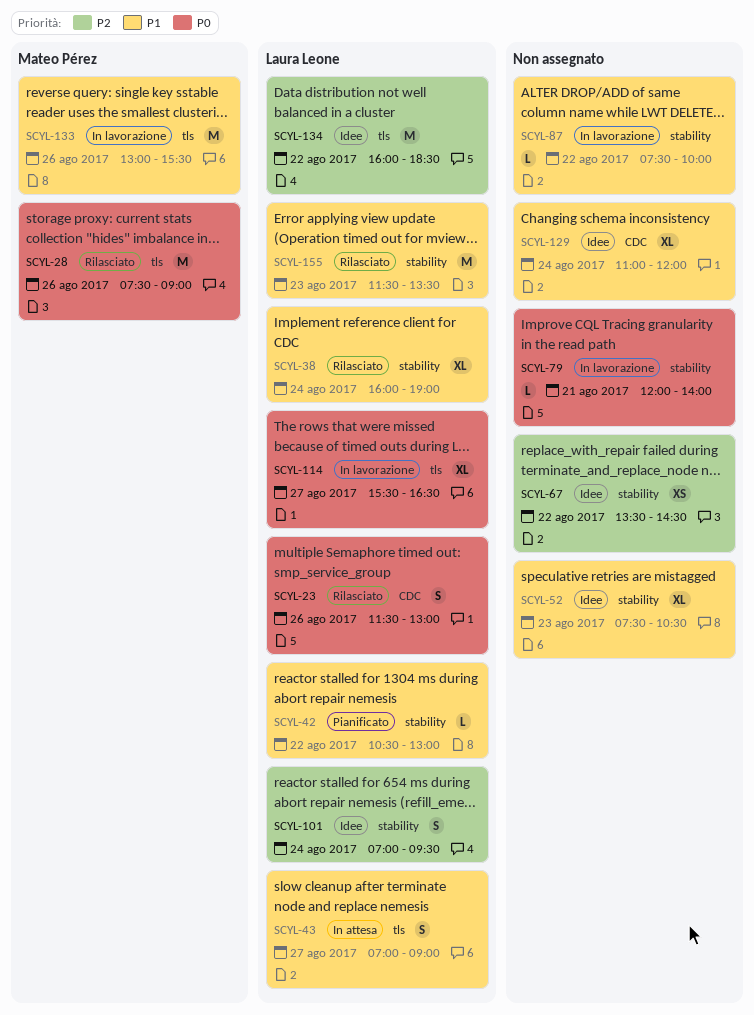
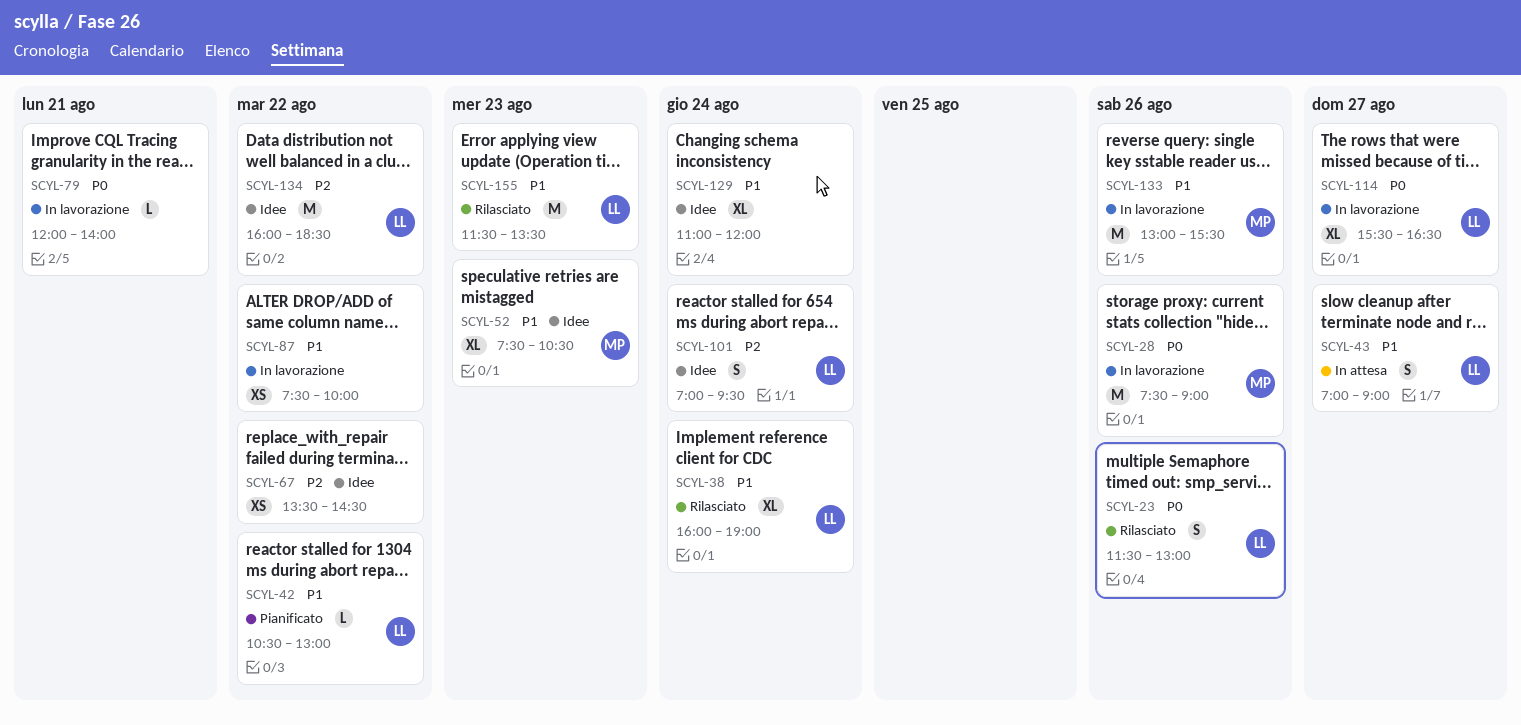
SCYL-28, status: Rilasciato -> In lavorazione
SCYL-52, owner: none -> Mateo Pérez
SCYL-87, estimate: L -> XS

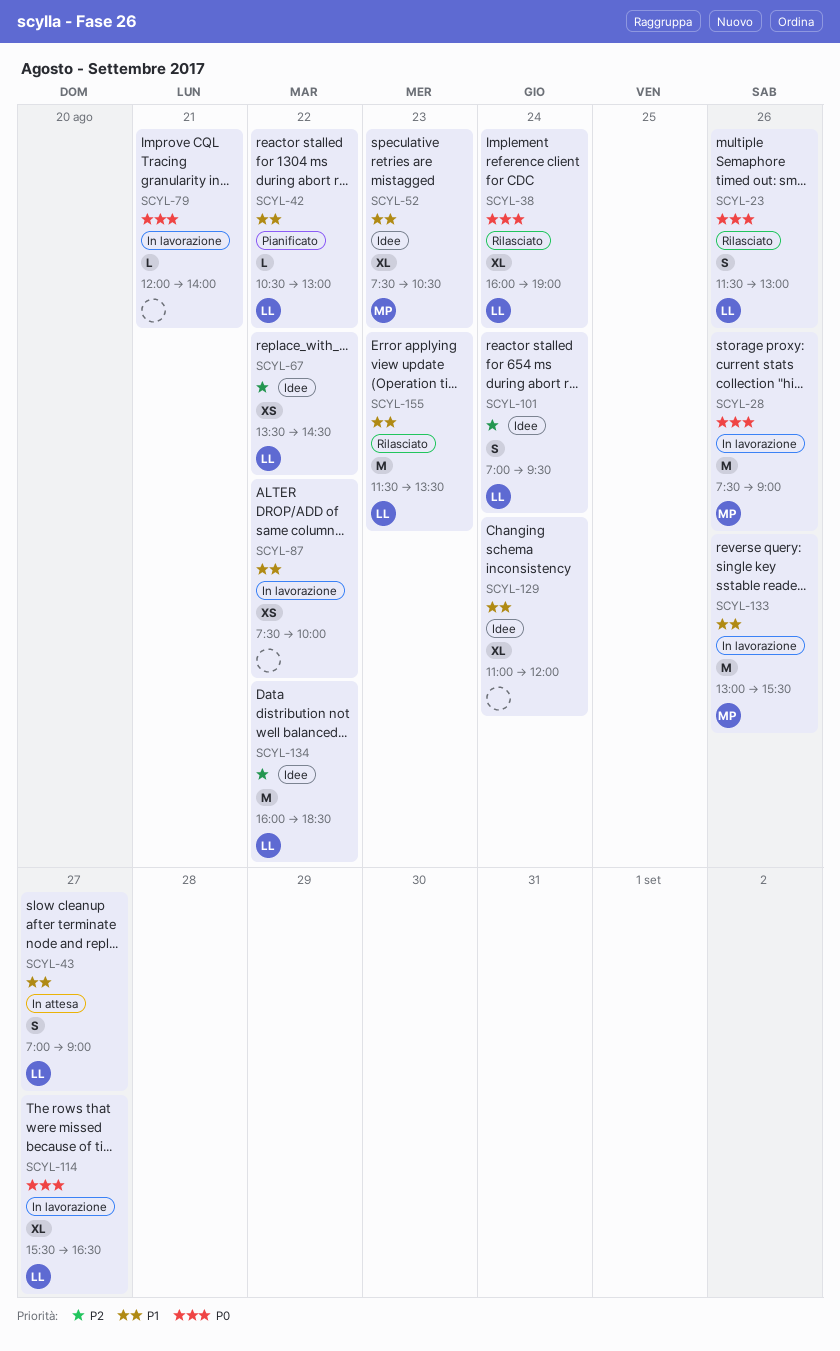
SCYL-38, priority: P1 -> P0
SCYL-67, owner: none -> LL

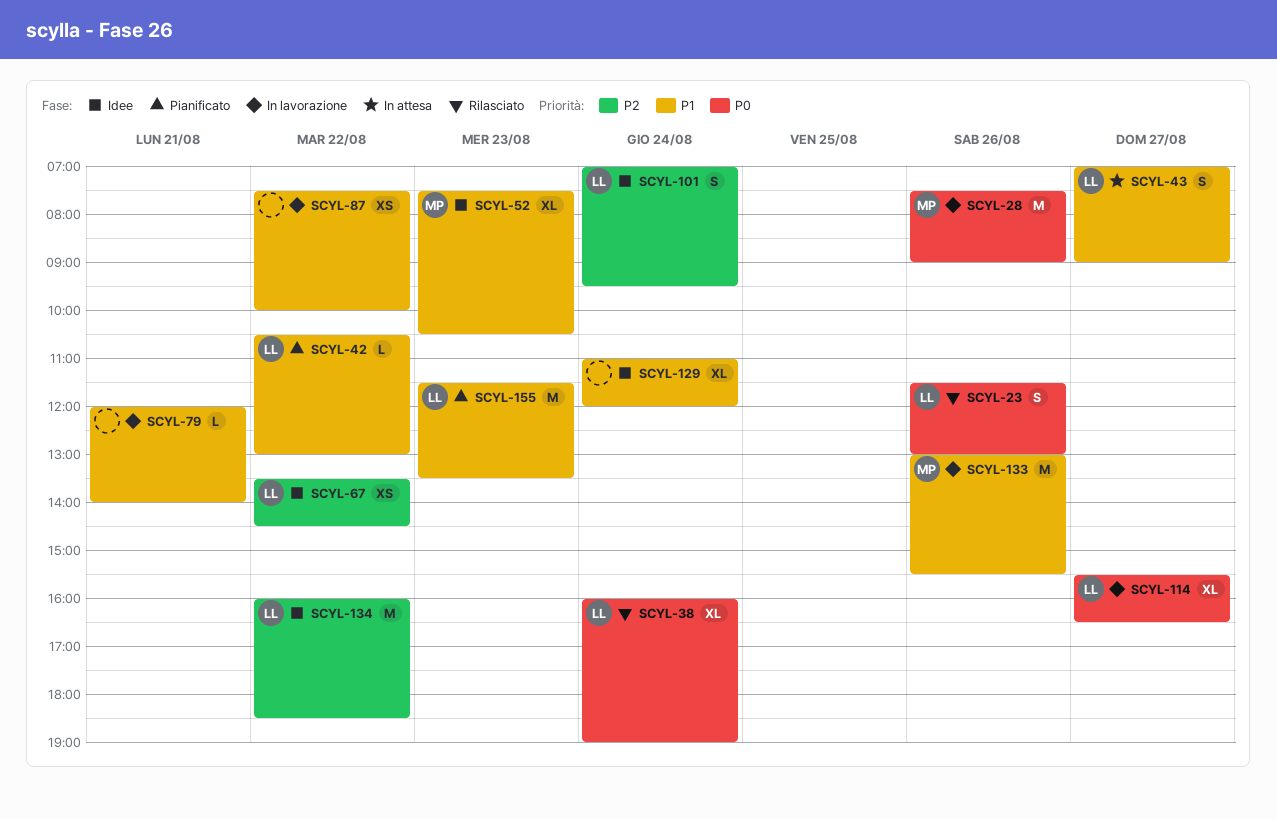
SCYL-79, priority: P0 -> P1
SCYL-155, status: Rilasciato -> Pianificato

